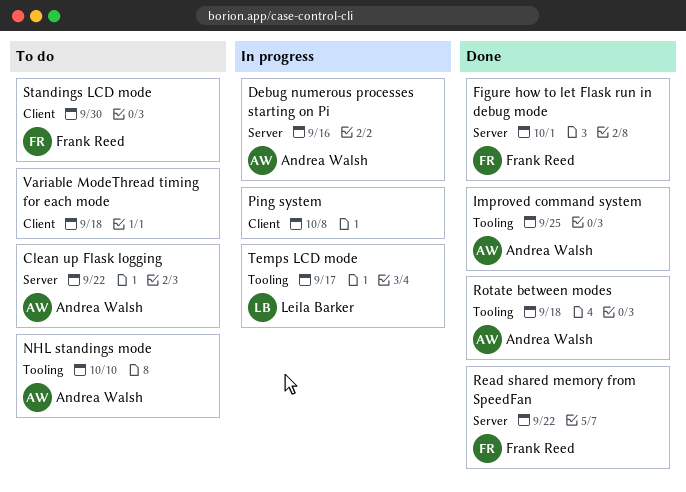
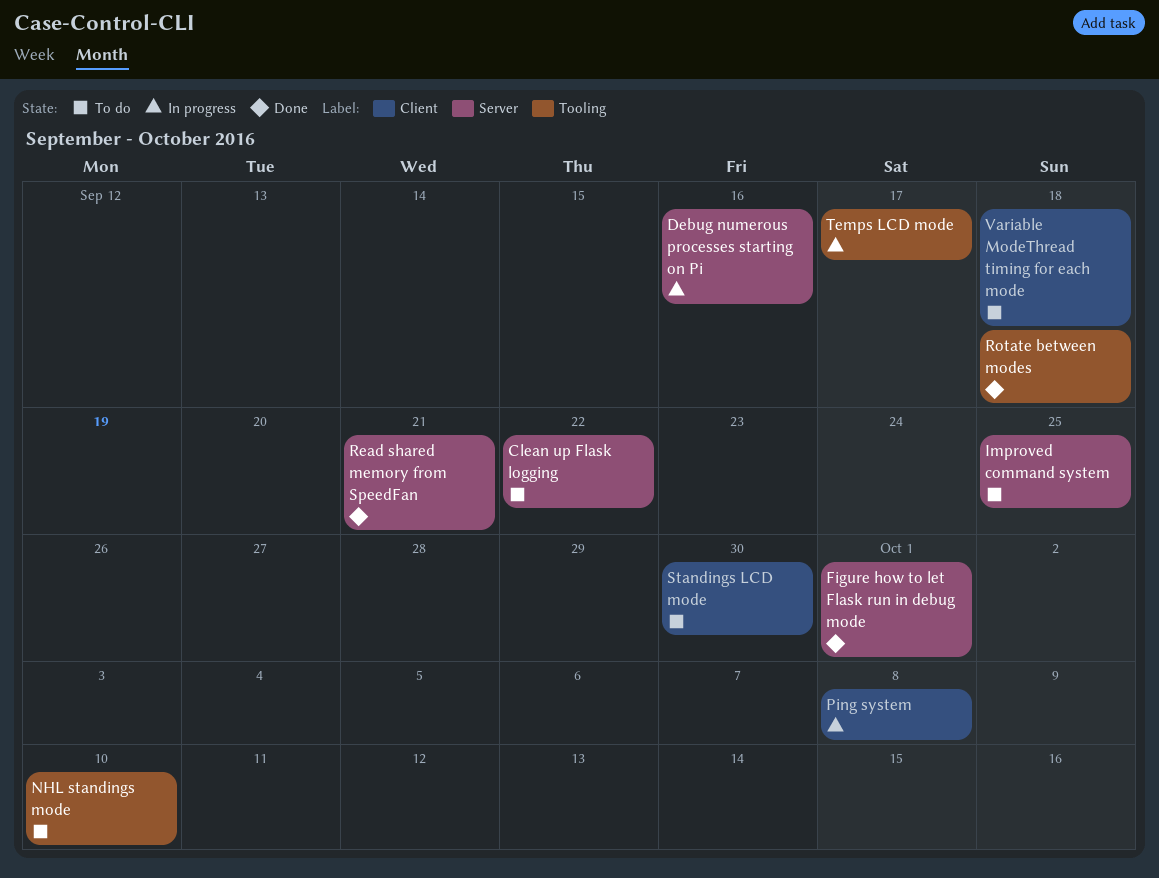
Improved command system, status: Done -> To do
Improved command system, label: Tooling -> Server
Read shared memory from SpeedFan, due: Sep 22 -> Sep 21

